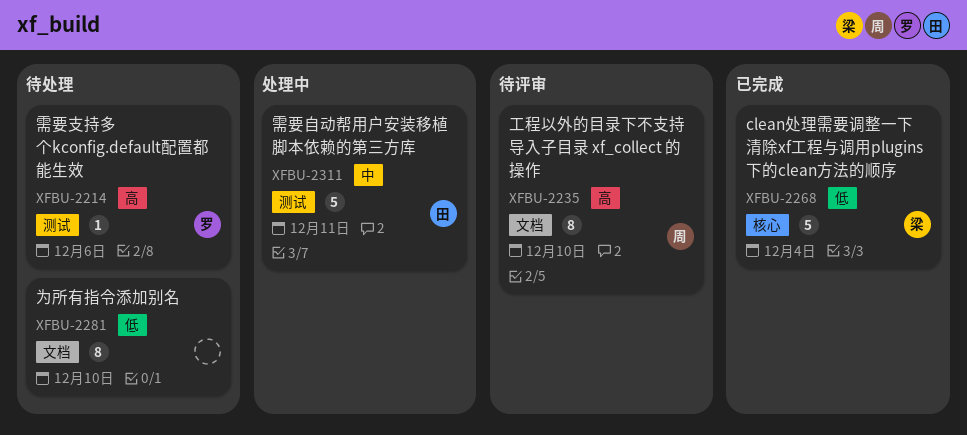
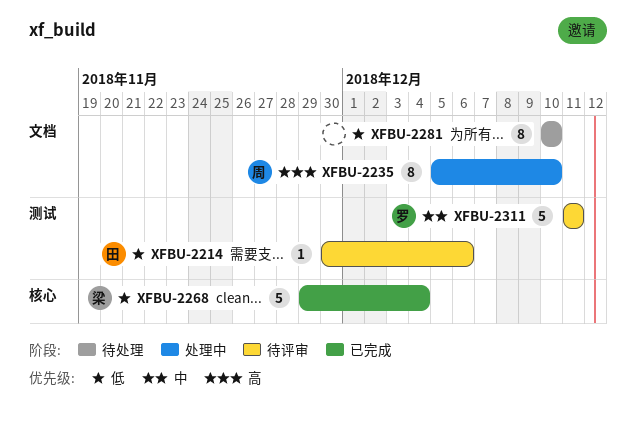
XFBU-2214, status: 待处理 -> 待评审
XFBU-2214, owner: 罗 -> 田
XFBU-2214, priority: 高 -> 低
XFBU-2235, status: 待评审 -> 处理中
XFBU-2311, status: 处理中 -> 待评审
XFBU-2311, owner: 田 -> 罗

